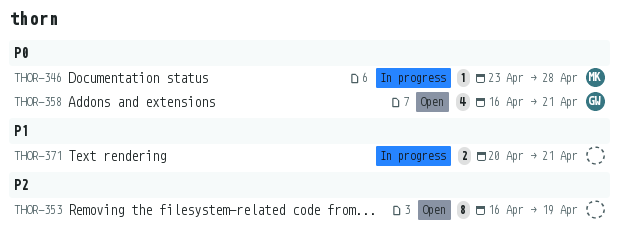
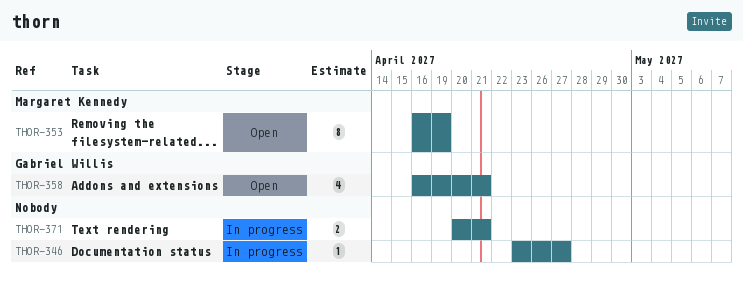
THOR-346, owner: Margaret Kennedy -> none
THOR-346, due: Apr 28 -> Apr 27
THOR-353, owner: none -> Margaret Kennedy

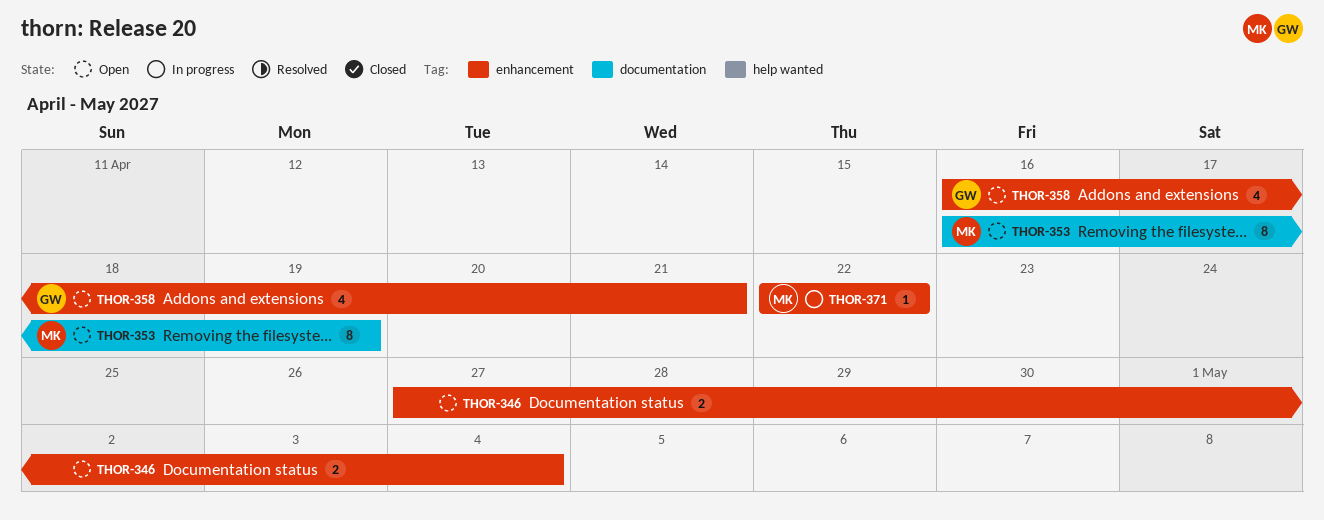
THOR-346, status: In progress -> Open
THOR-346, estimate: 1 -> 2
THOR-346, start: Apr 23 -> Apr 27
THOR-346, due: Apr 27 -> May 4
THOR-371, owner: none -> Margaret Kennedy
THOR-371, estimate: 2 -> 1
THOR-371, start: Apr 20 -> Apr 22
THOR-371, due: Apr 21 -> Apr 22

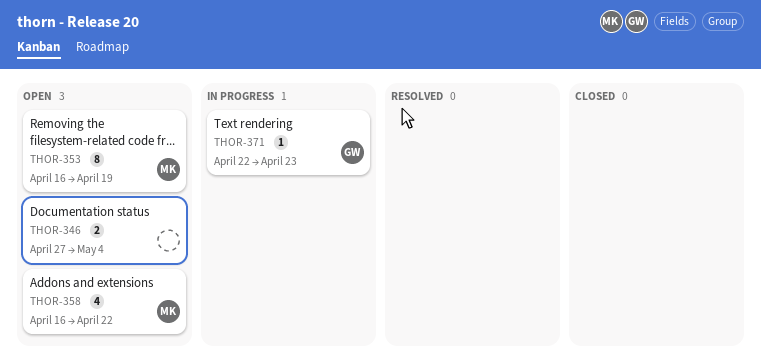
THOR-358, owner: GW -> MK
THOR-358, due: Apr 21 -> Apr 22
THOR-371, owner: MK -> GW
THOR-371, due: Apr 22 -> Apr 23

